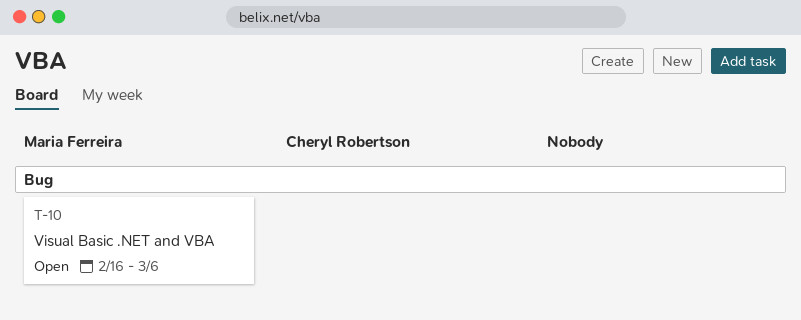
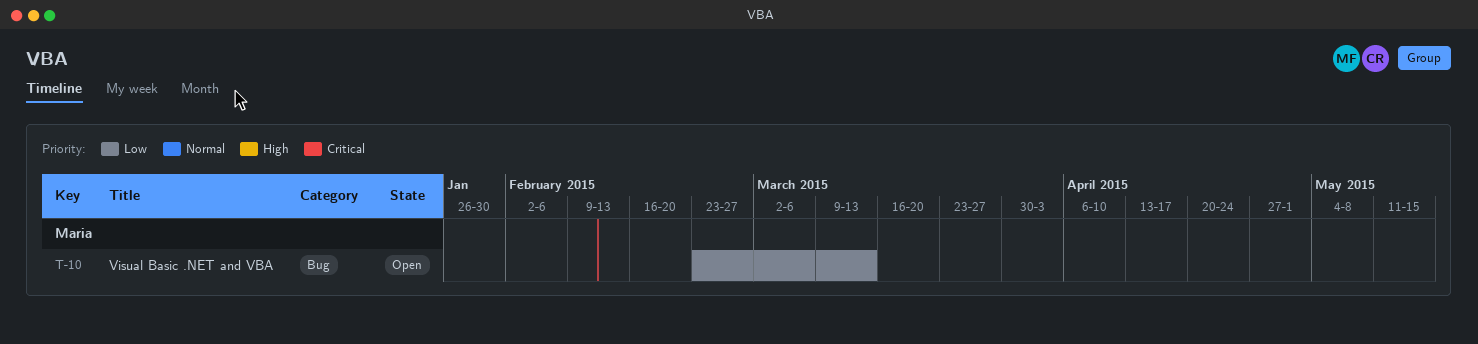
T-10, start: Feb 16 -> Feb 23
T-10, due: Mar 6 -> Mar 13

